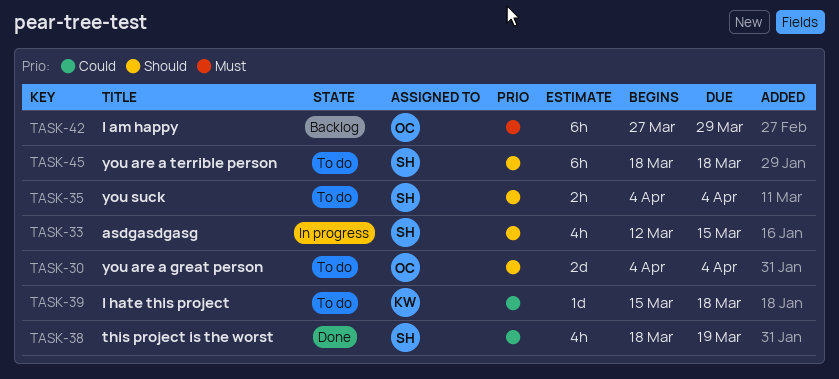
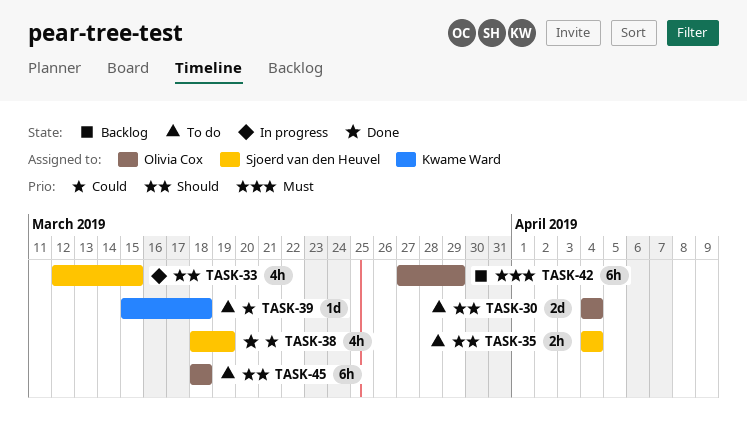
TASK-45, owner: Sjoerd van den Heuvel -> Olivia Cox

